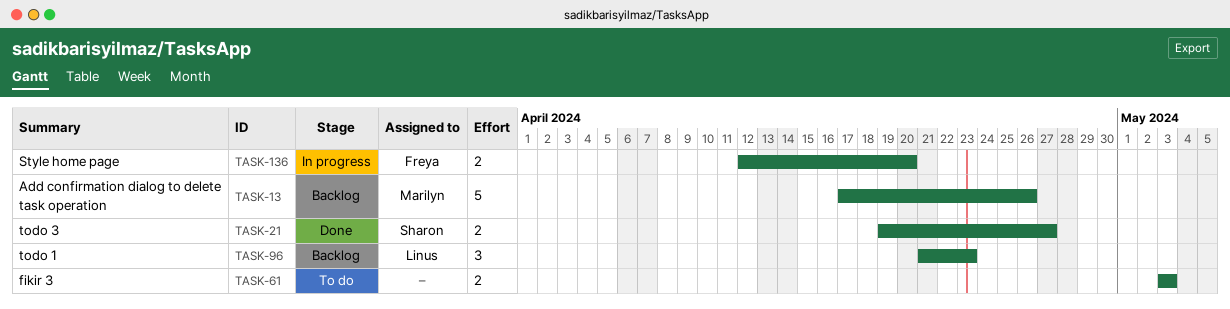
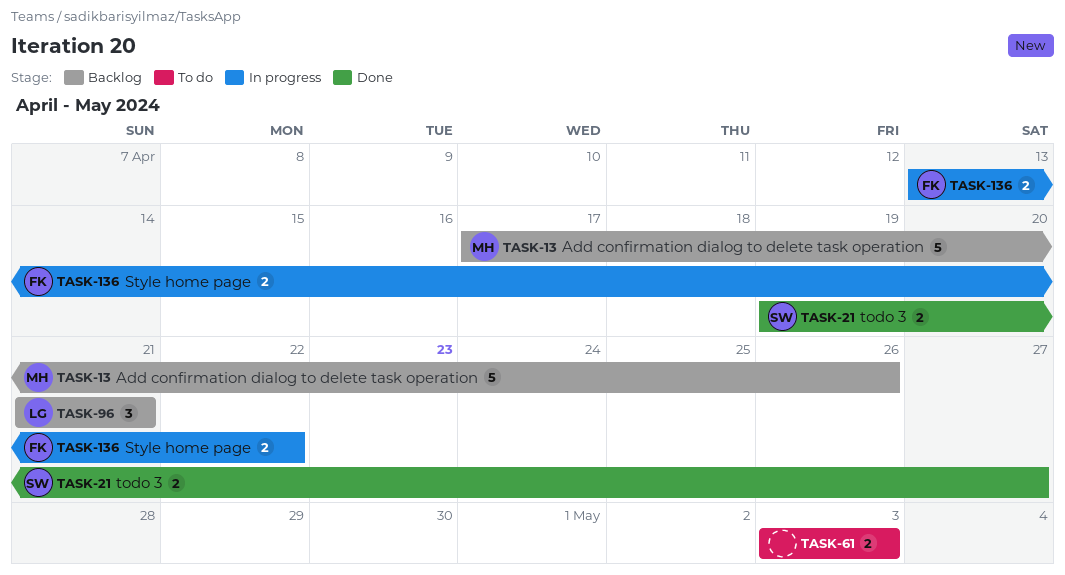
TASK-96, due: Apr 23 -> Apr 21
TASK-136, start: Apr 12 -> Apr 13
TASK-136, due: Apr 20 -> Apr 22

